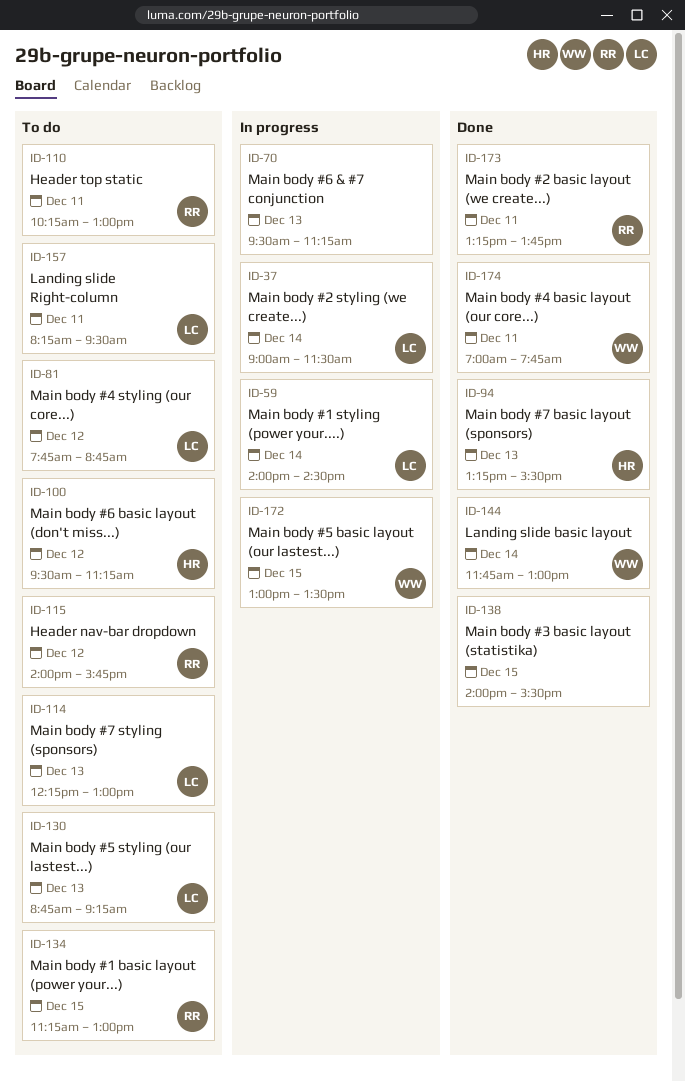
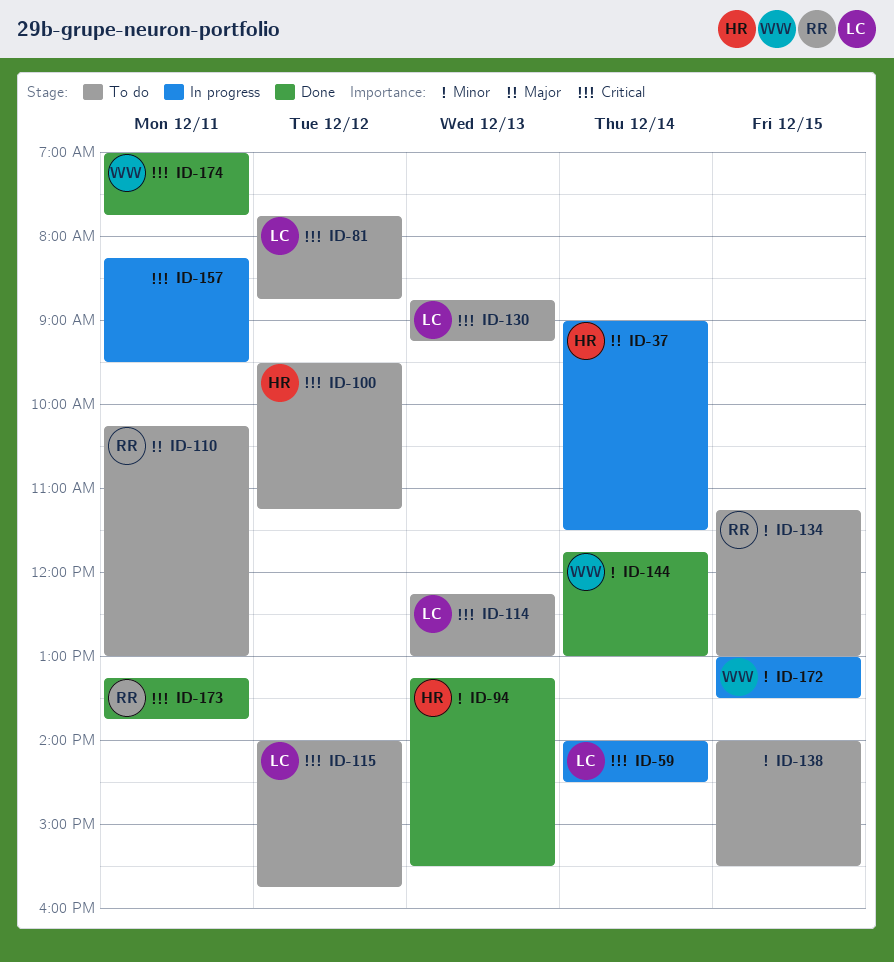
ID-37, owner: LC -> HR
ID-70: present -> none
ID-115, owner: RR -> LC
ID-138, status: Done -> To do
ID-157, status: To do -> In progress
ID-157, owner: LC -> none

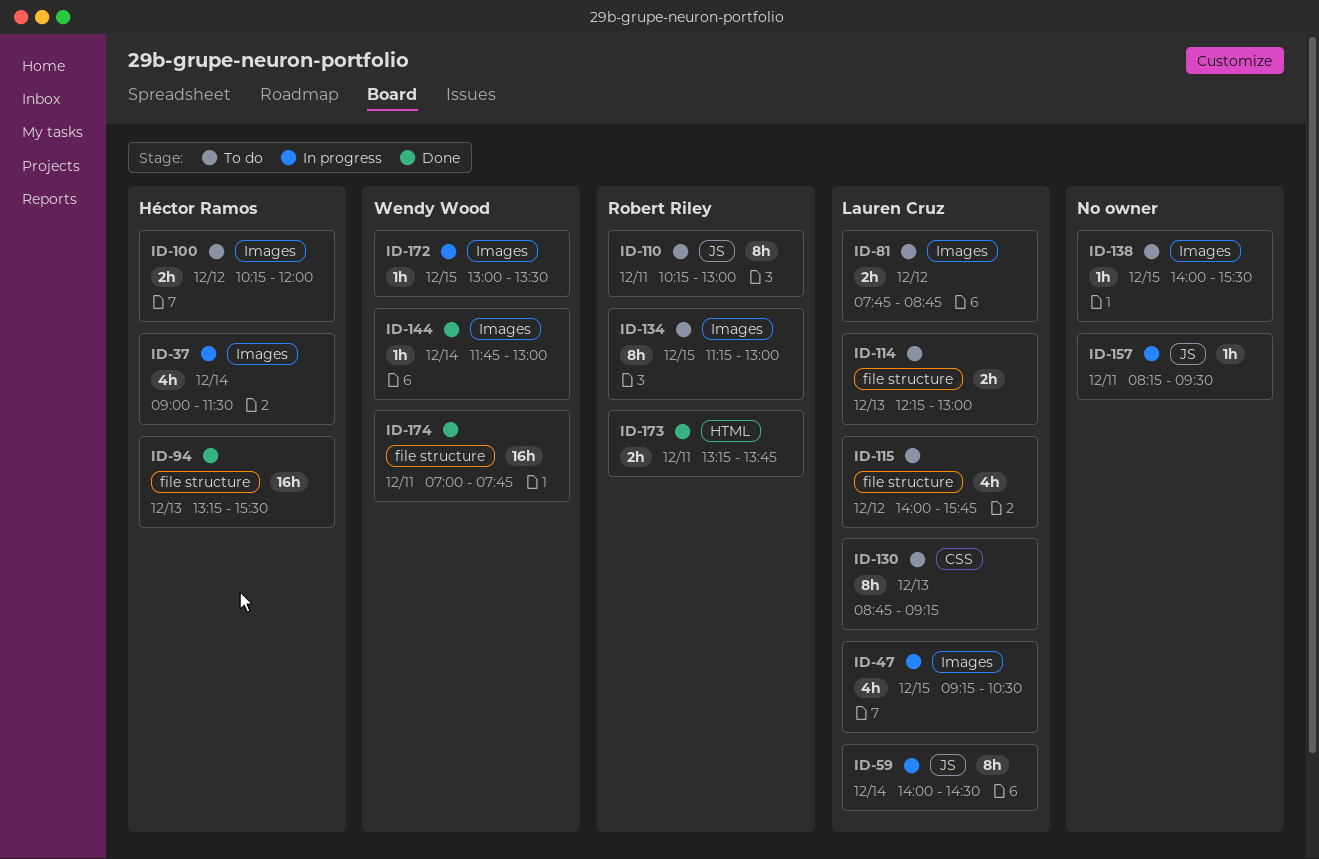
ID-47: none -> present
ID-100, begins: 09:30 -> 10:15
ID-100, ends: 11:15 -> 12:00

